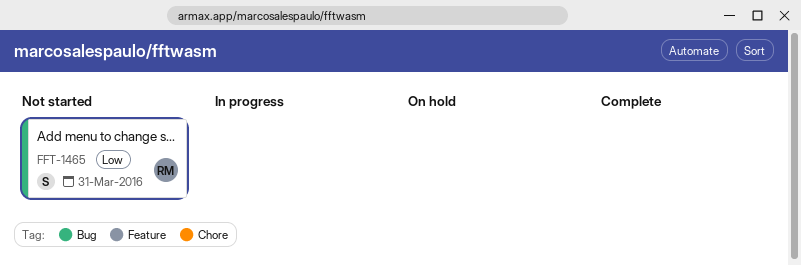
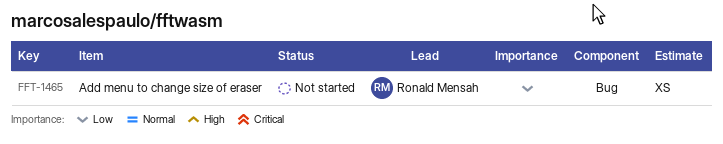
FFT-1465, estimate: S -> XS

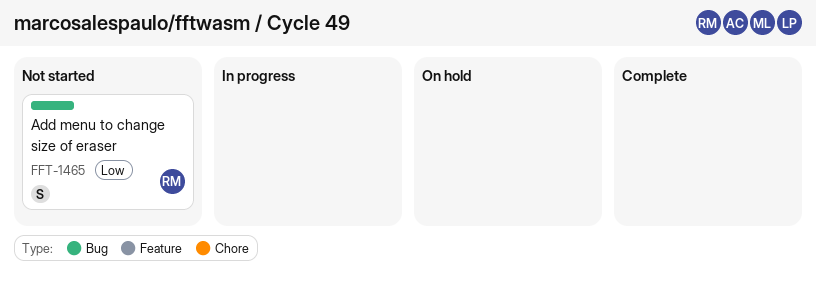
FFT-1465, estimate: XS -> S

